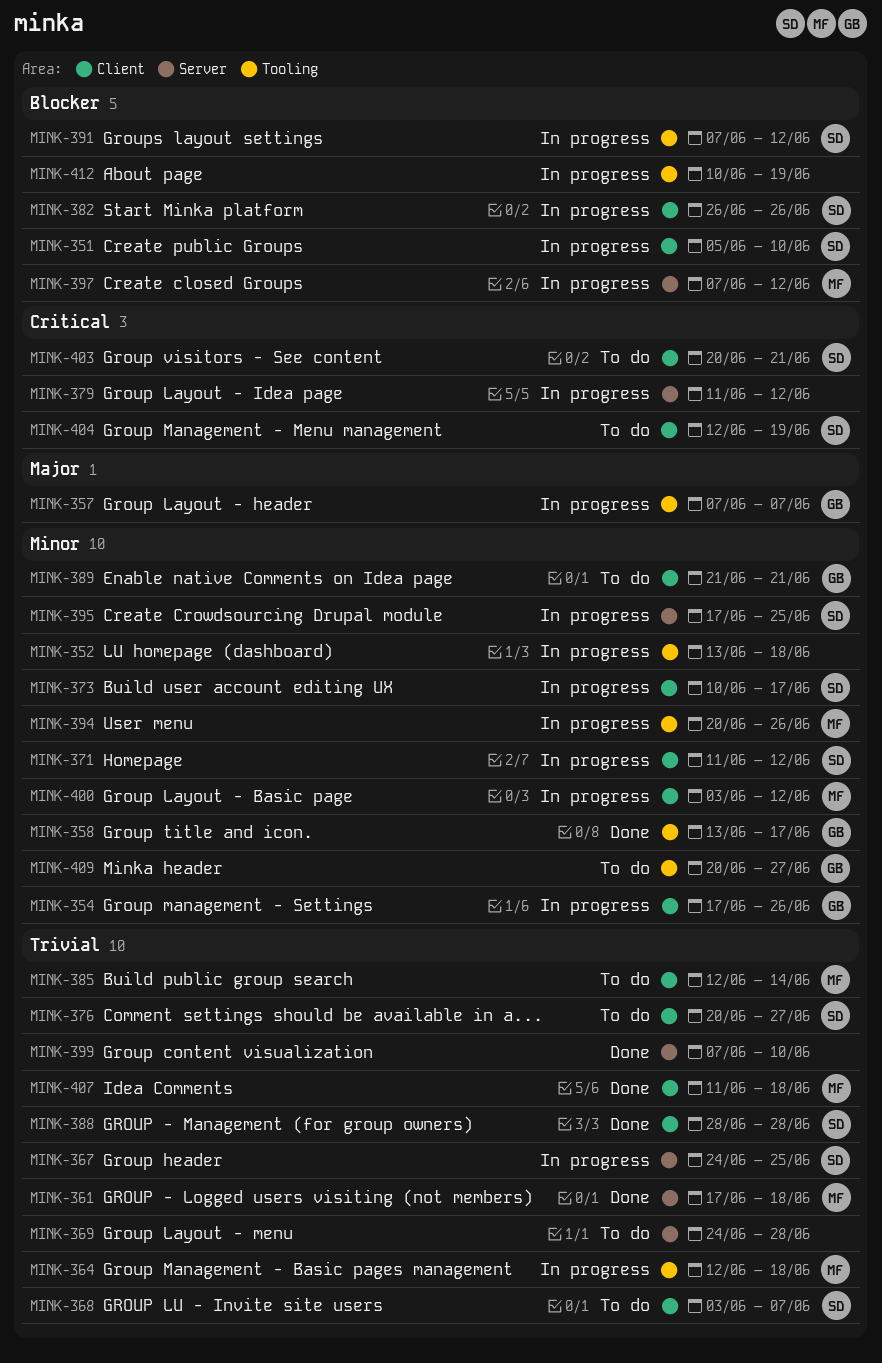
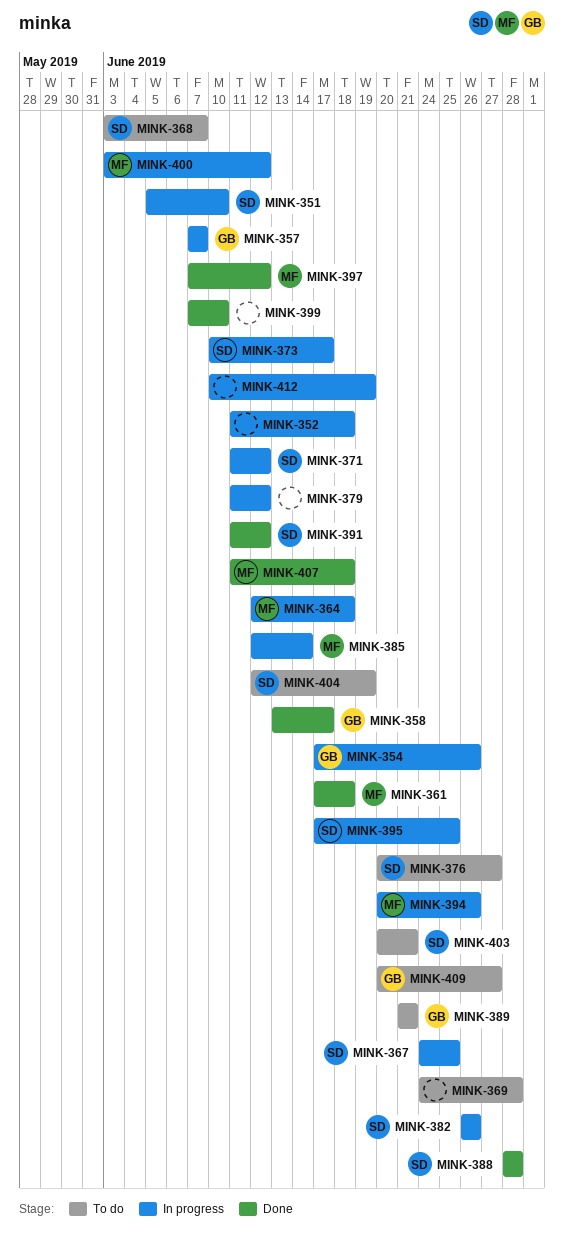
MINK-352, start: Jun 13 -> Jun 11
MINK-385, status: To do -> In progress
MINK-391, status: In progress -> Done
MINK-391, start: Jun 7 -> Jun 11
MINK-397, status: In progress -> Done

